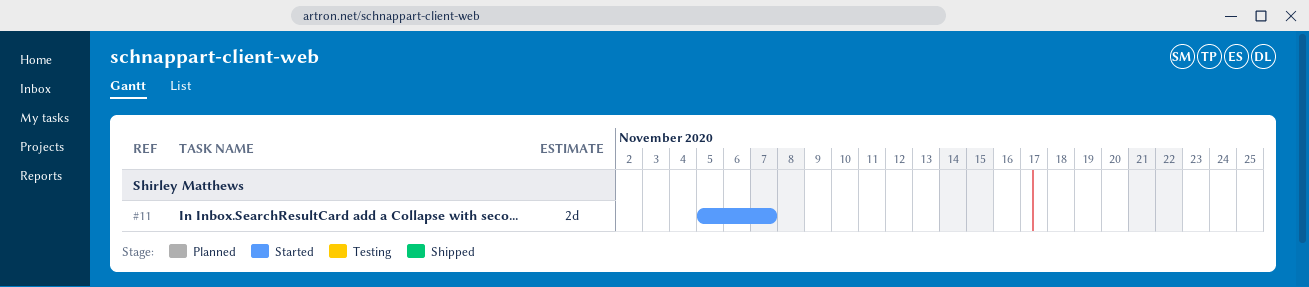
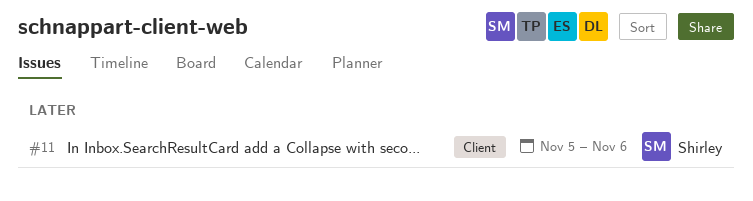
#11, due: Nov 7 -> Nov 6

